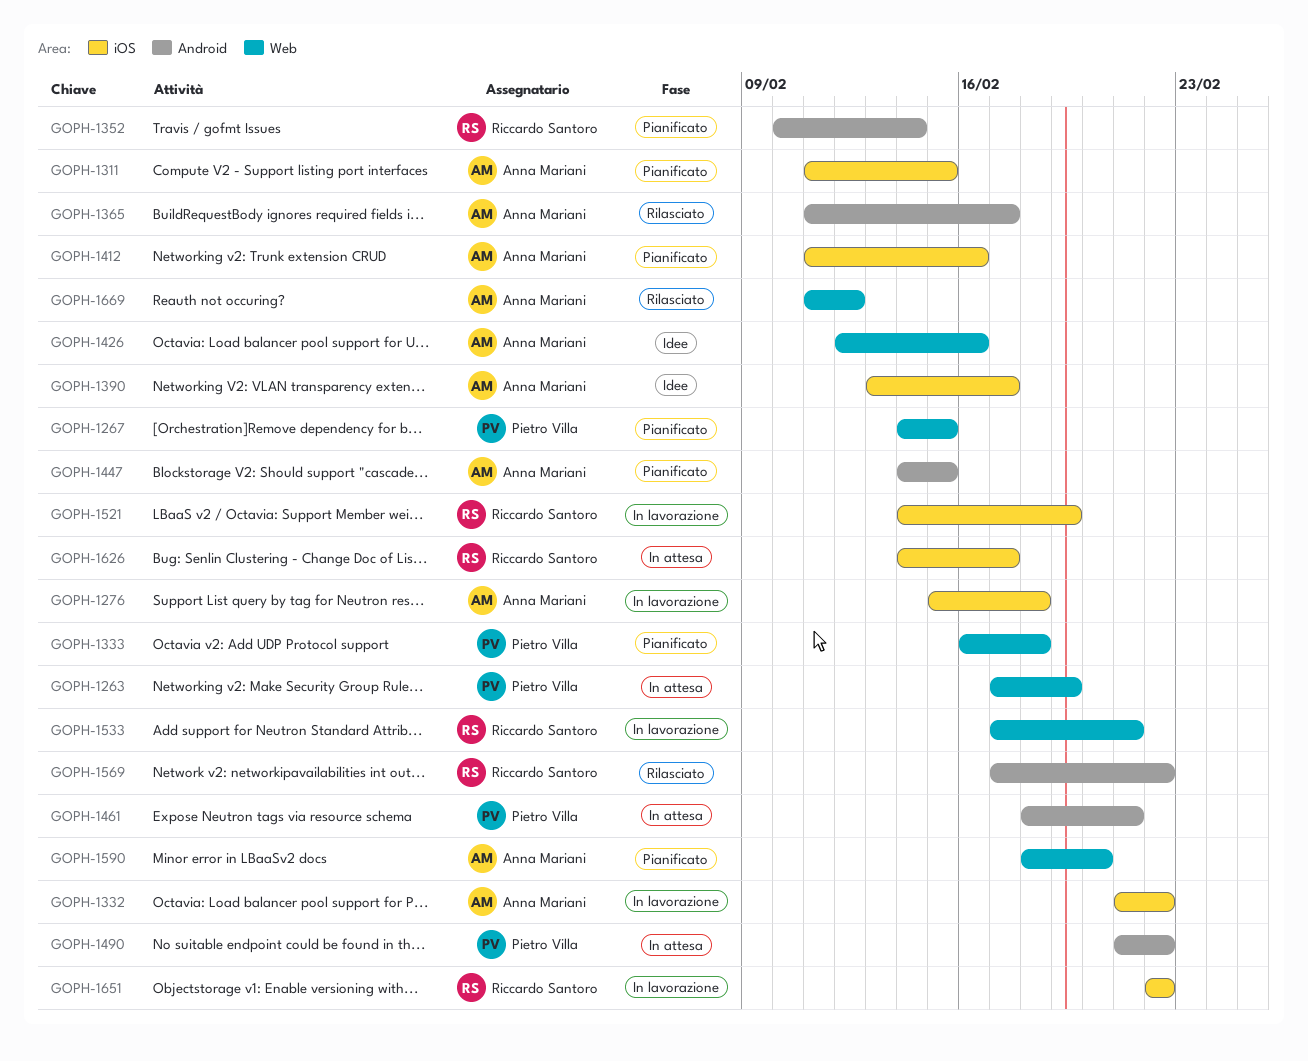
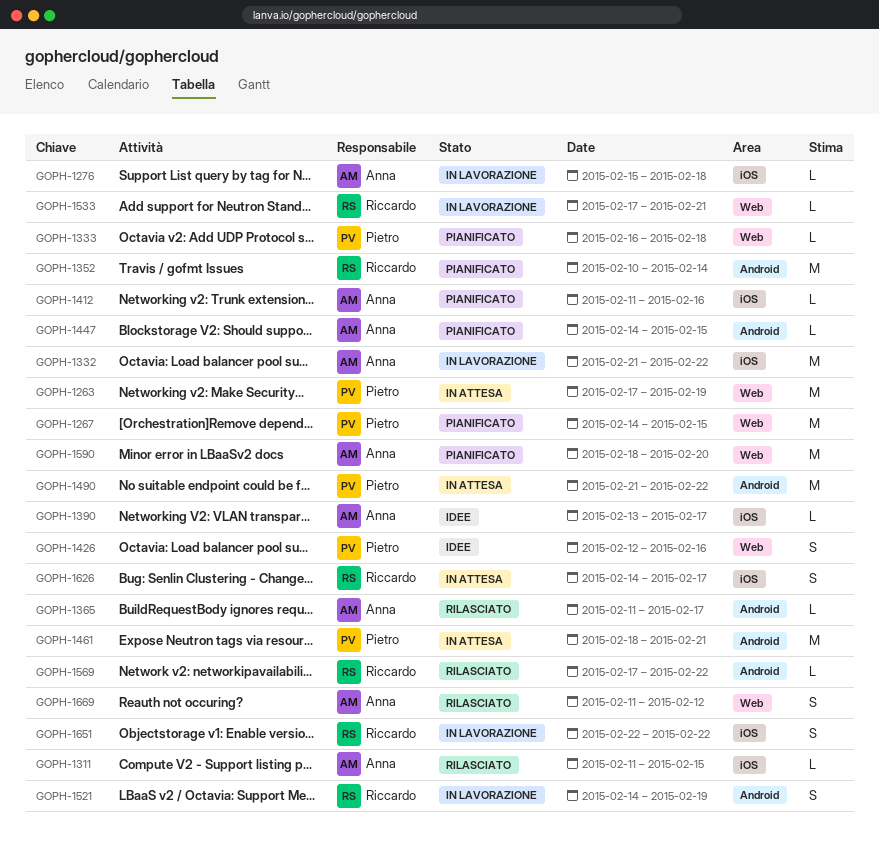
GOPH-1311, status: Pianificato -> Rilasciato
GOPH-1426, owner: Anna Mariani -> Pietro Villa
GOPH-1521, label: iOS -> Android

